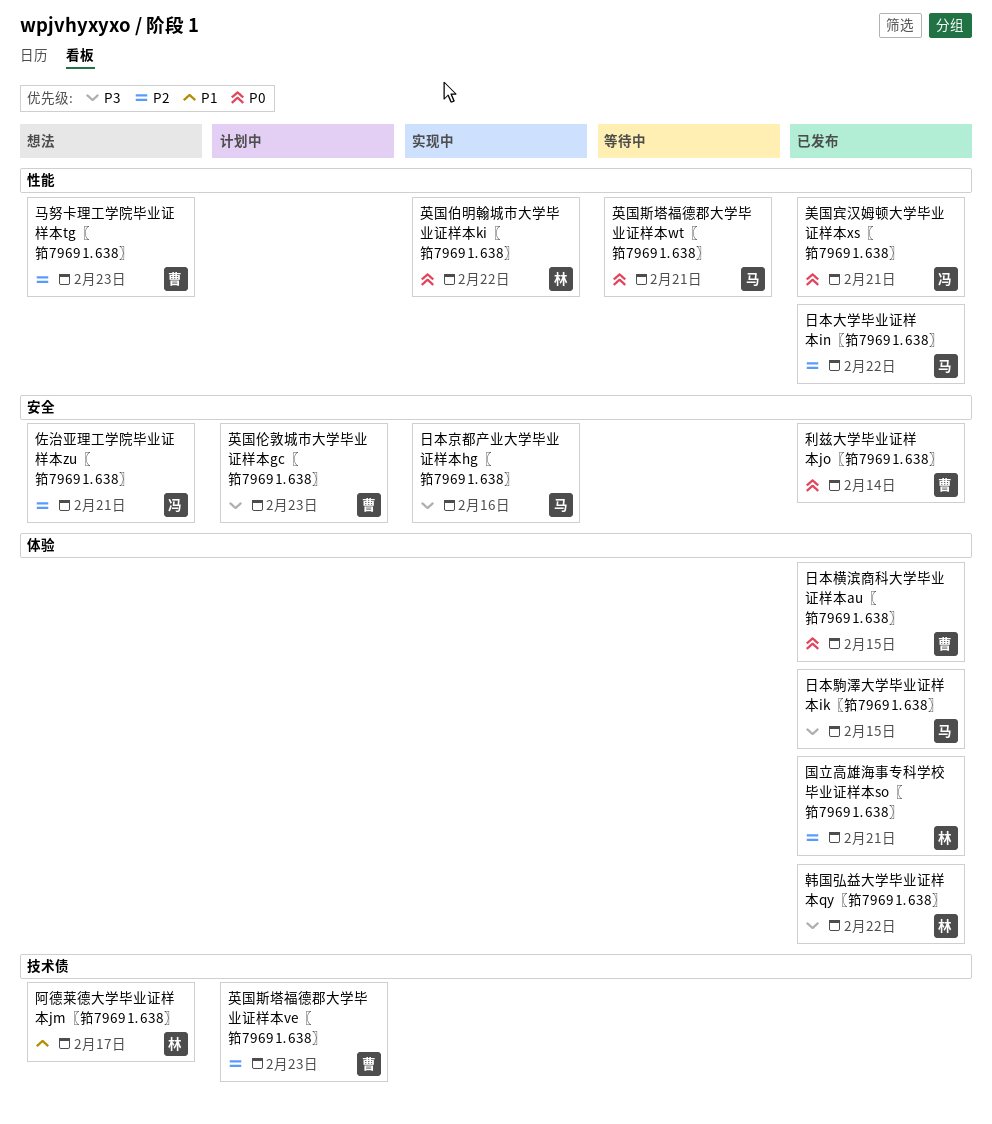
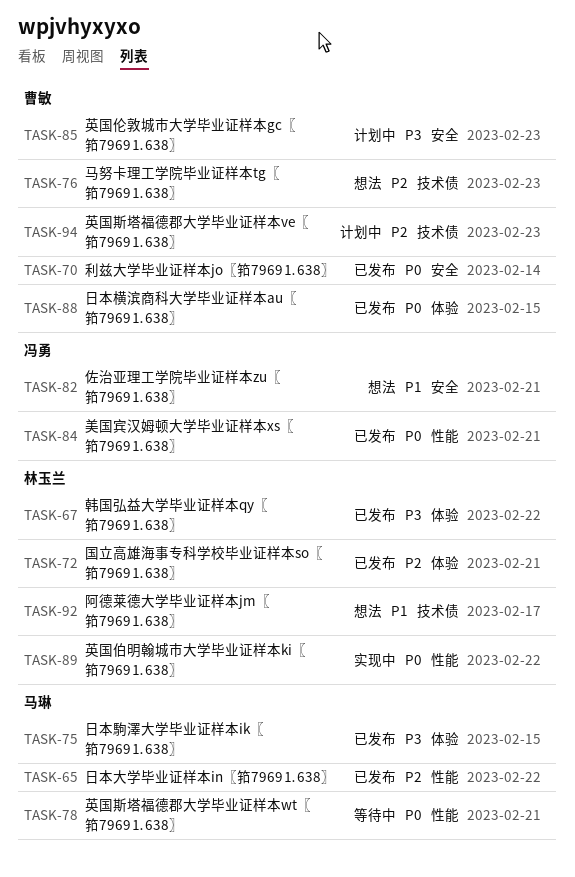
佐治亚理工学院毕业证样本zu〖筘7969⒈638〗, priority: P2 -> P1
日本京都产业大学毕业证样本hg〖筘7969⒈638〗: present -> none
马努卡理工学院毕业证样本tg〖筘7969⒈638〗, label: 性能 -> 技术债

